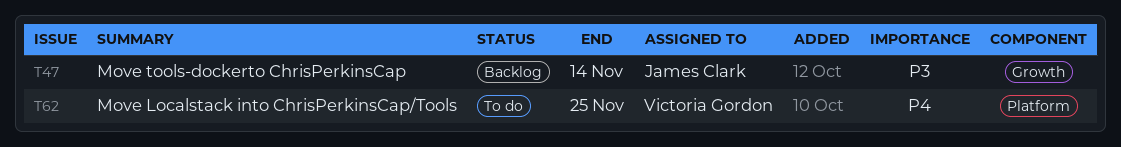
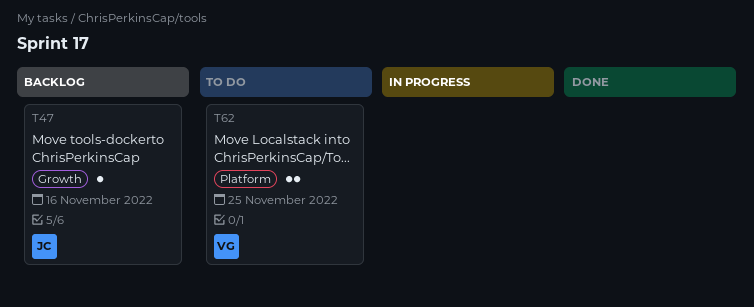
T47, due: Nov 14 -> Nov 16

